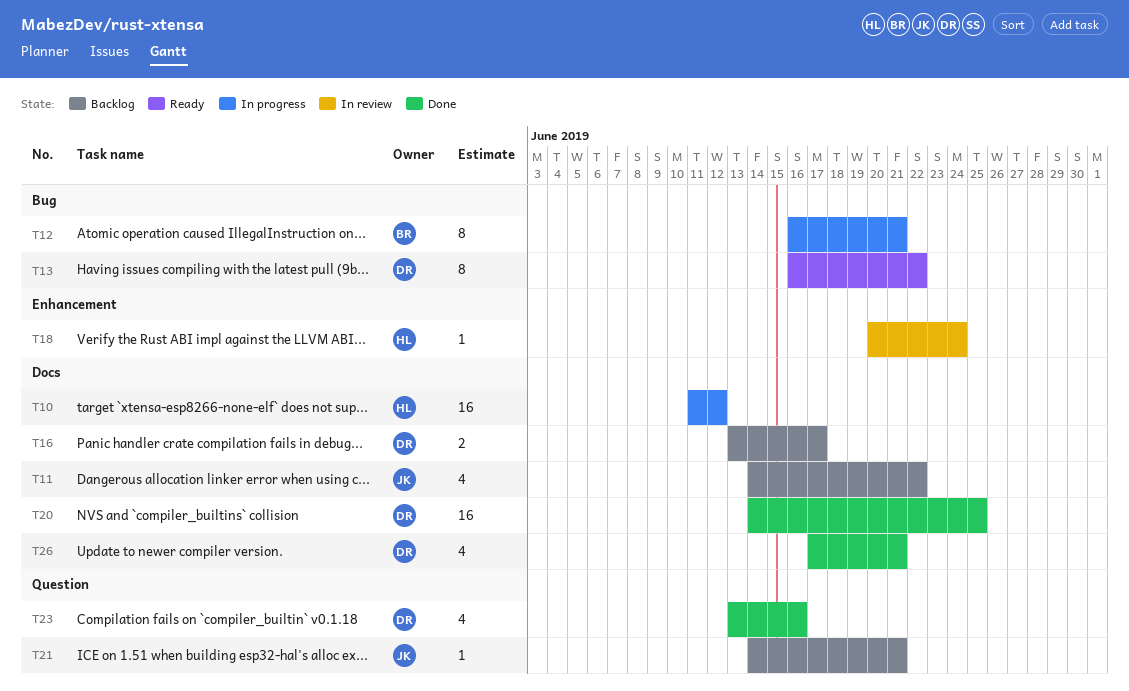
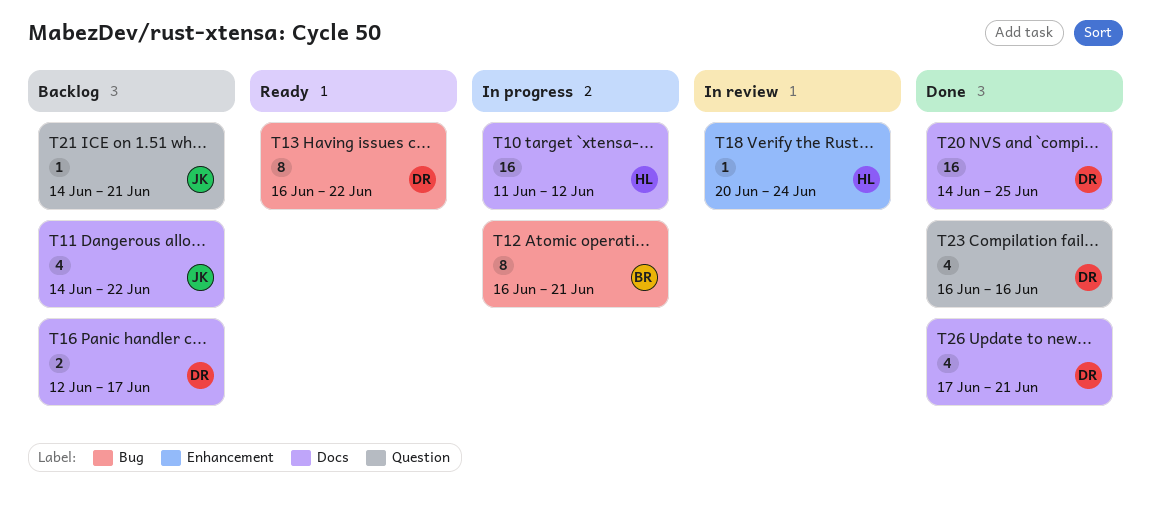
T16, start: Jun 13 -> Jun 12
T23, start: Jun 13 -> Jun 16

